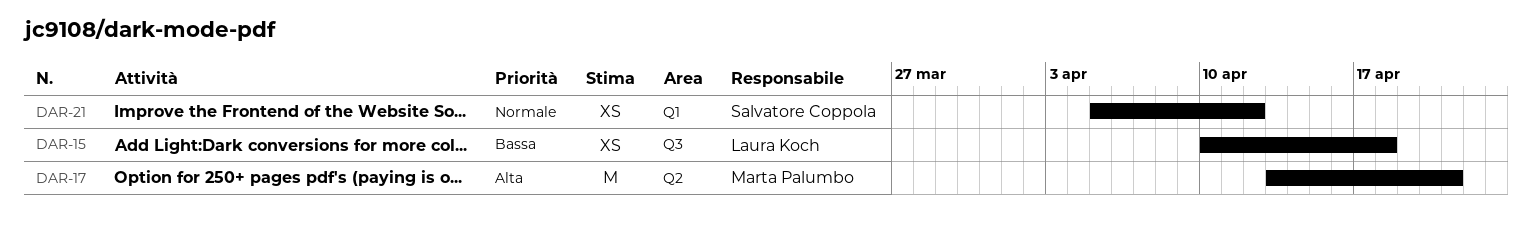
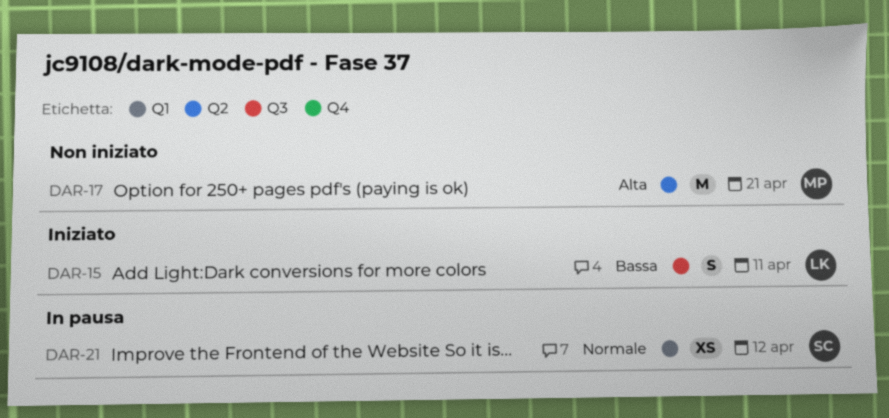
DAR-15, estimate: XS -> S
DAR-15, due: Apr 18 -> Apr 11

